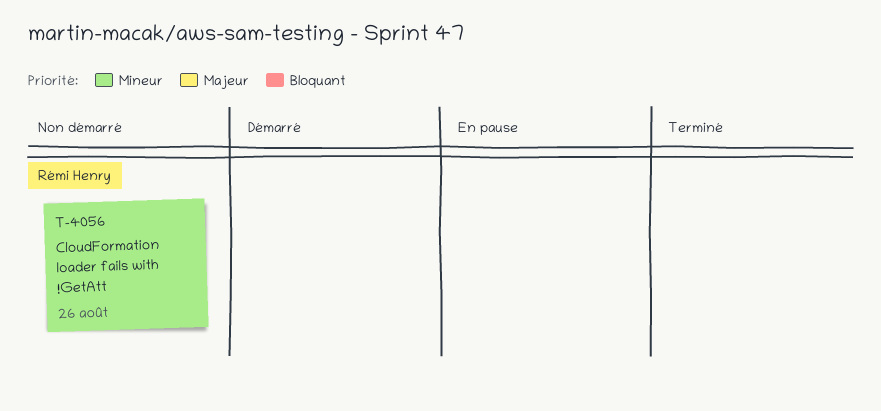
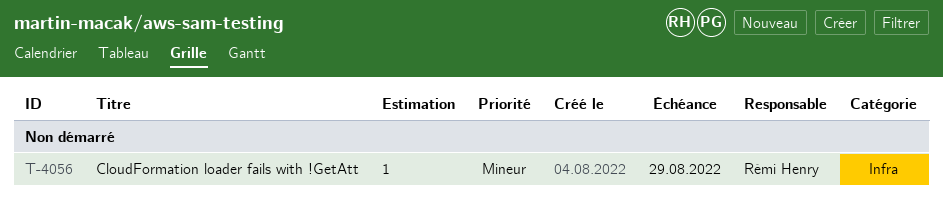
T-4056, due: Aug 26 -> Aug 29

